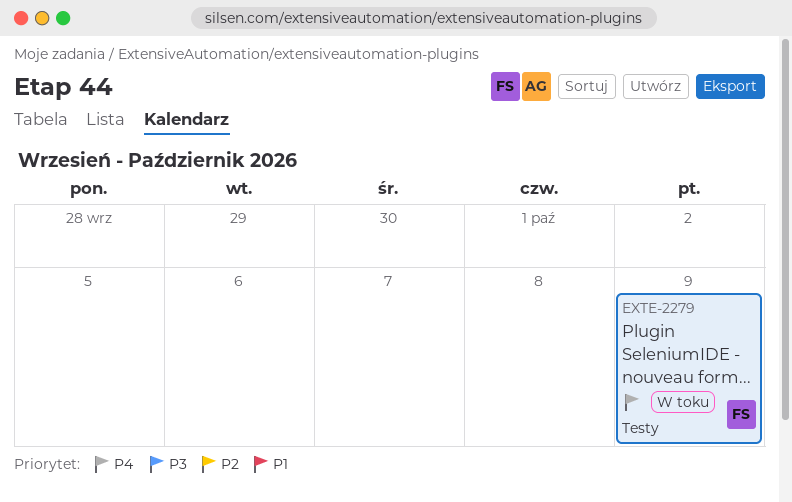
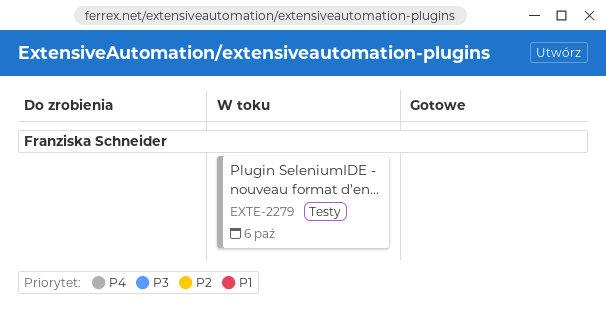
EXTE-2279, due: Oct 9 -> Oct 6

